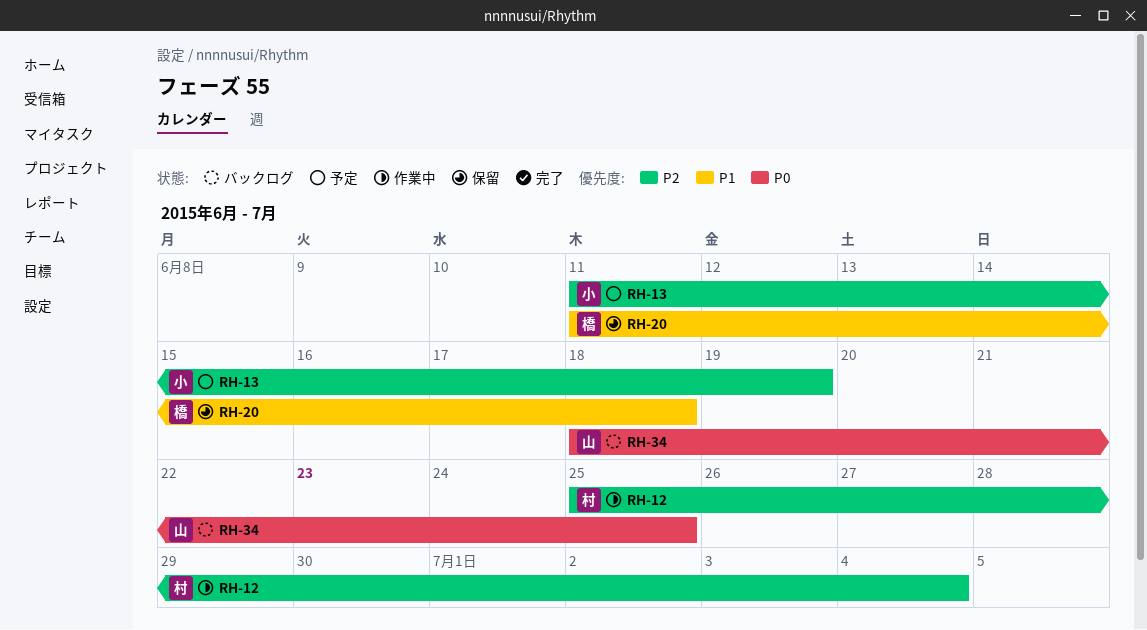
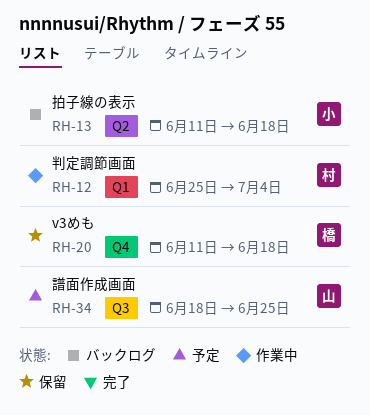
RH-13, status: 予定 -> バックログ
RH-13, due: Jun 19 -> Jun 18
RH-34, status: バックログ -> 予定

